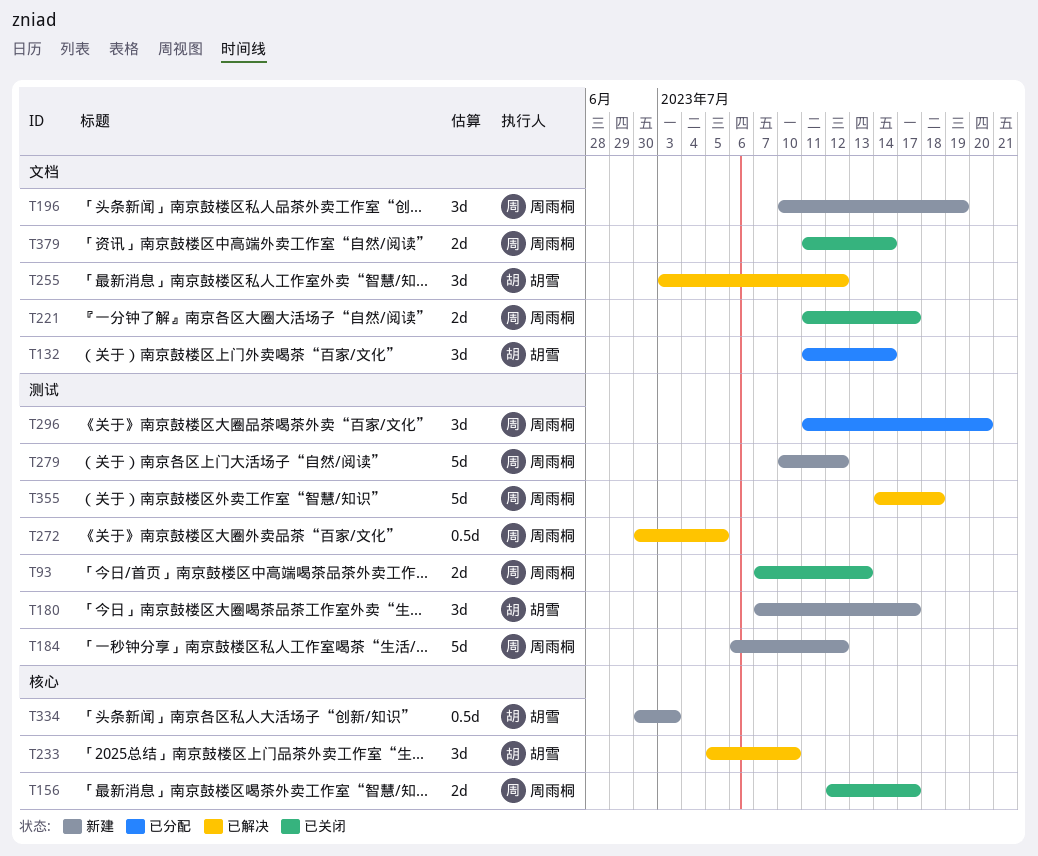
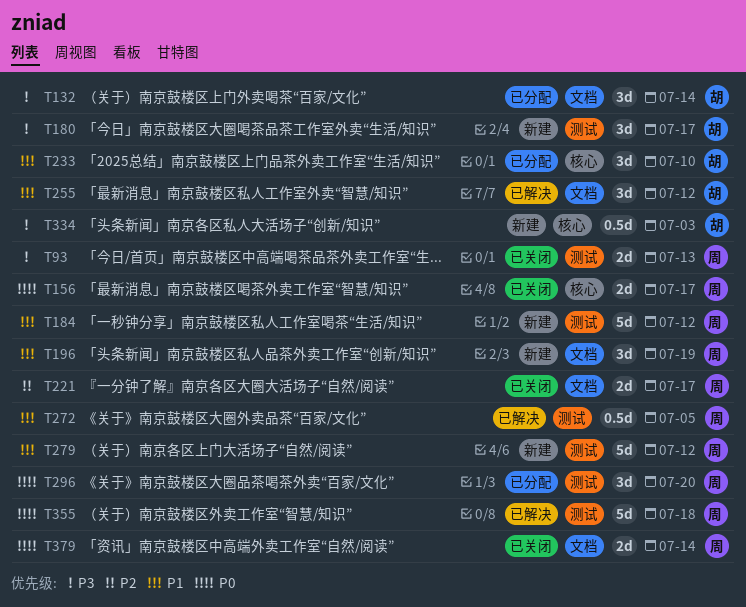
T233, status: 已解决 -> 已分配

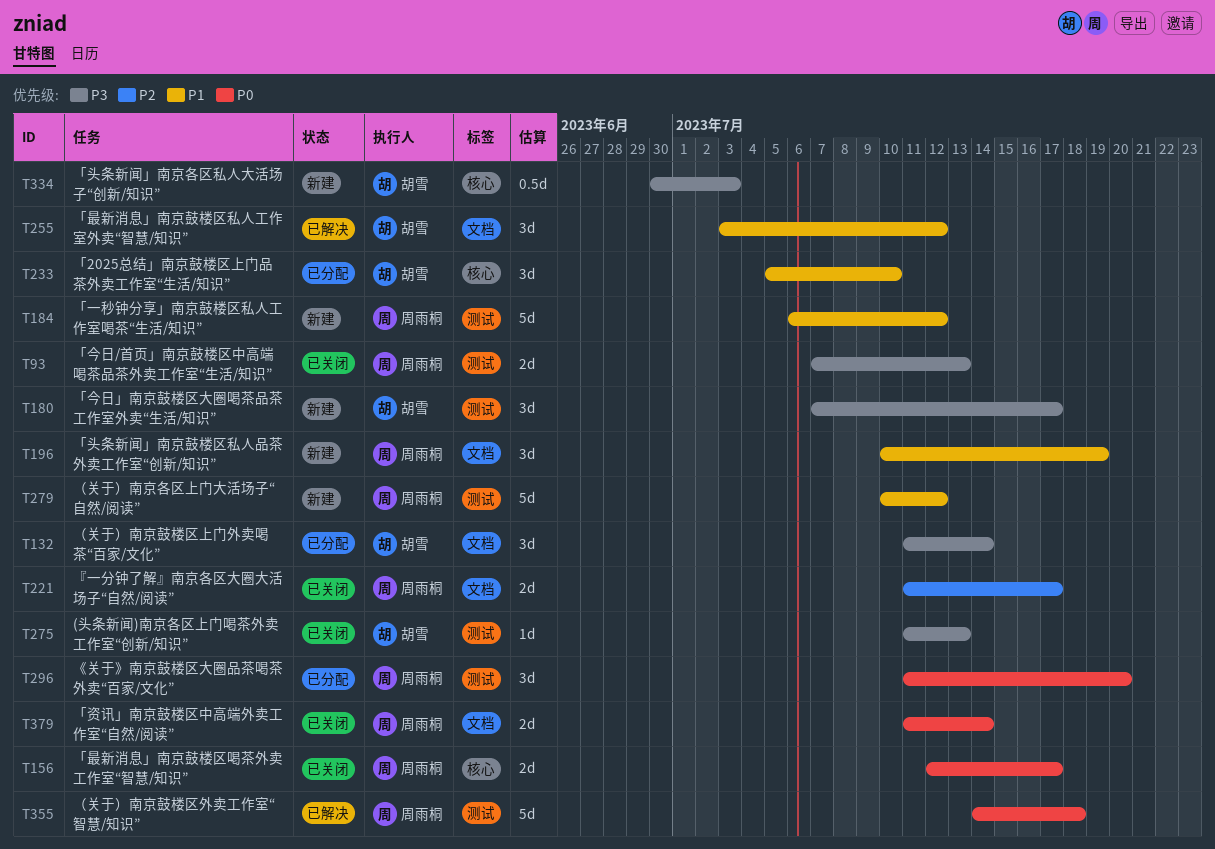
T272: present -> none
T275: none -> present

